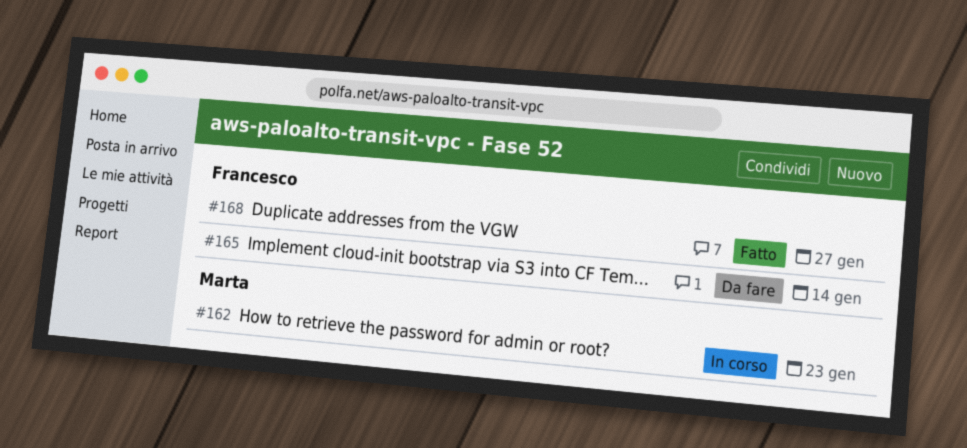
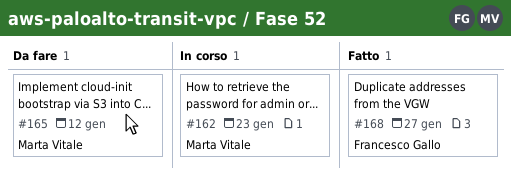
#165, owner: Francesco Gallo -> Marta Vitale
#165, due: Jan 14 -> Jan 12

